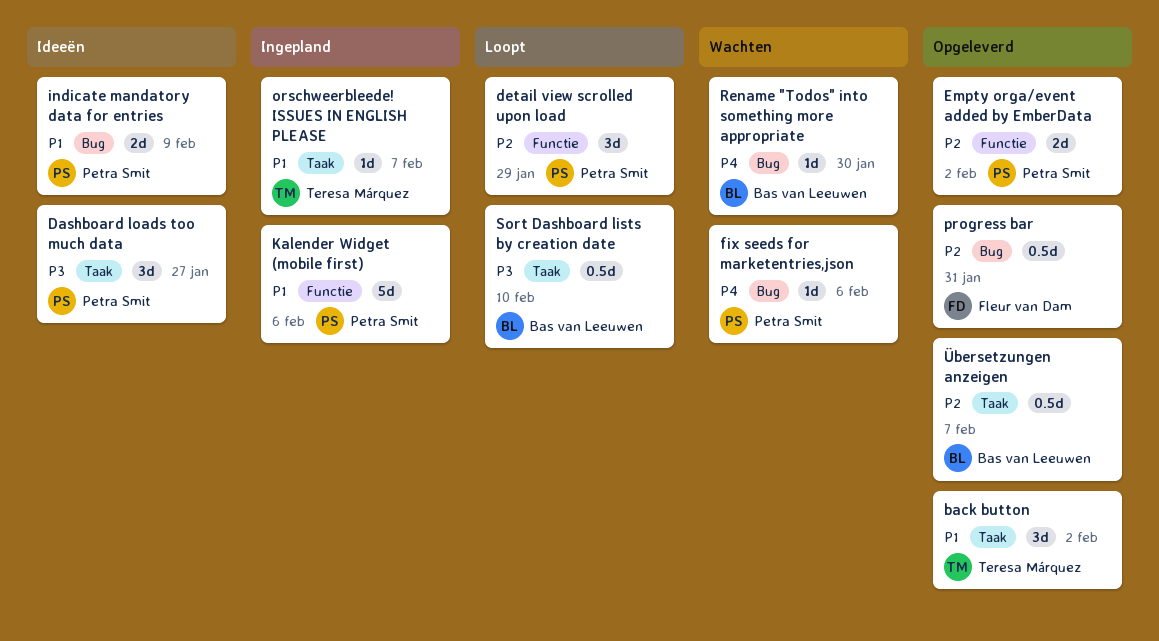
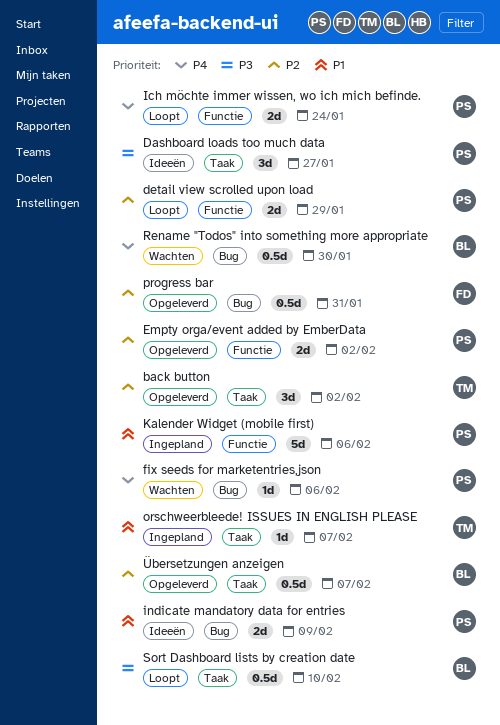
back button, priority: P1 -> P2
detail view scrolled upon load, estimate: 3d -> 2d
Ich möchte immer wissen, wo ich mich befinde.: none -> present
Rename "Todos" into something more appropriate, estimate: 1d -> 0.5d

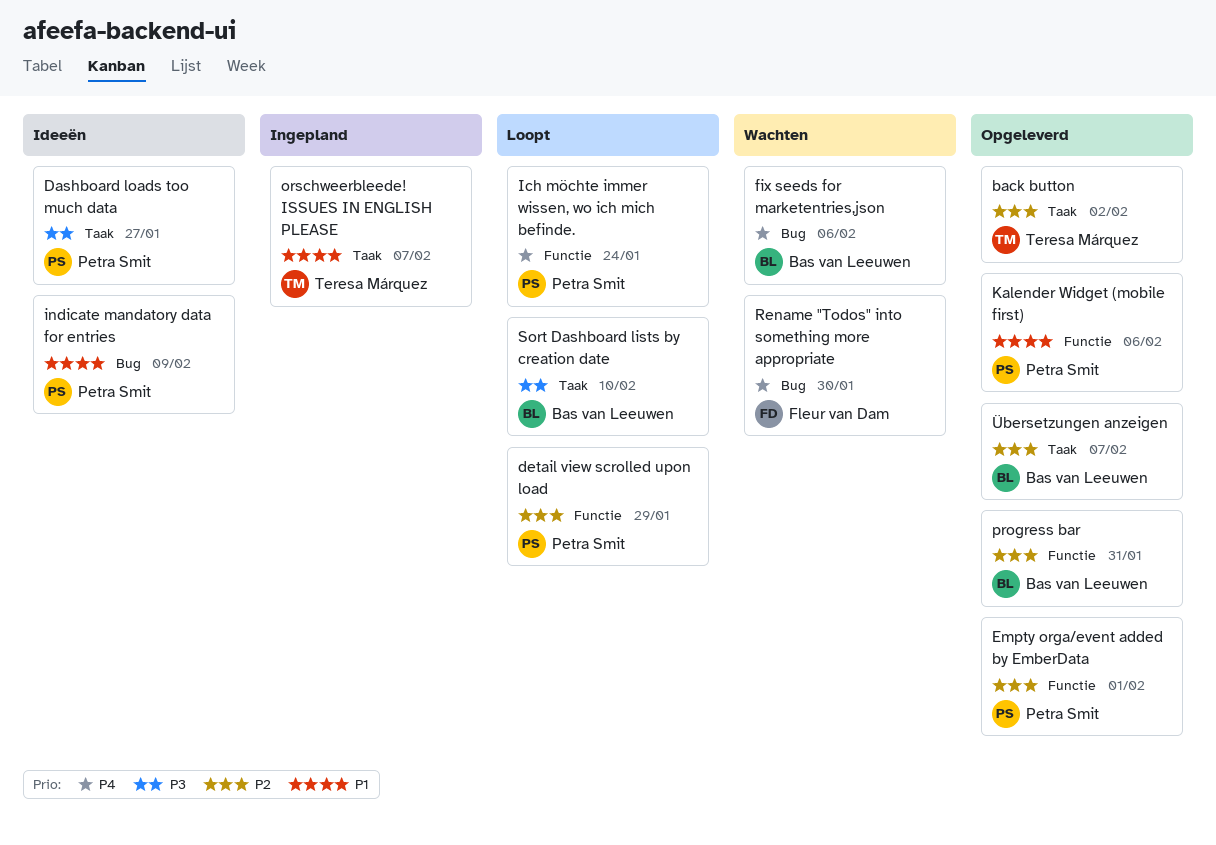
Empty orga/event added by EmberData, due: Feb 2 -> Feb 1
fix seeds for marketentries,json, owner: Petra Smit -> Bas van Leeuwen
Kalender Widget (mobile first), status: Ingepland -> Opgeleverd
progress bar, owner: Fleur van Dam -> Bas van Leeuwen
progress bar, label: Bug -> Functie
Rename "Todos" into something more appropriate, owner: Bas van Leeuwen -> Fleur van Dam

